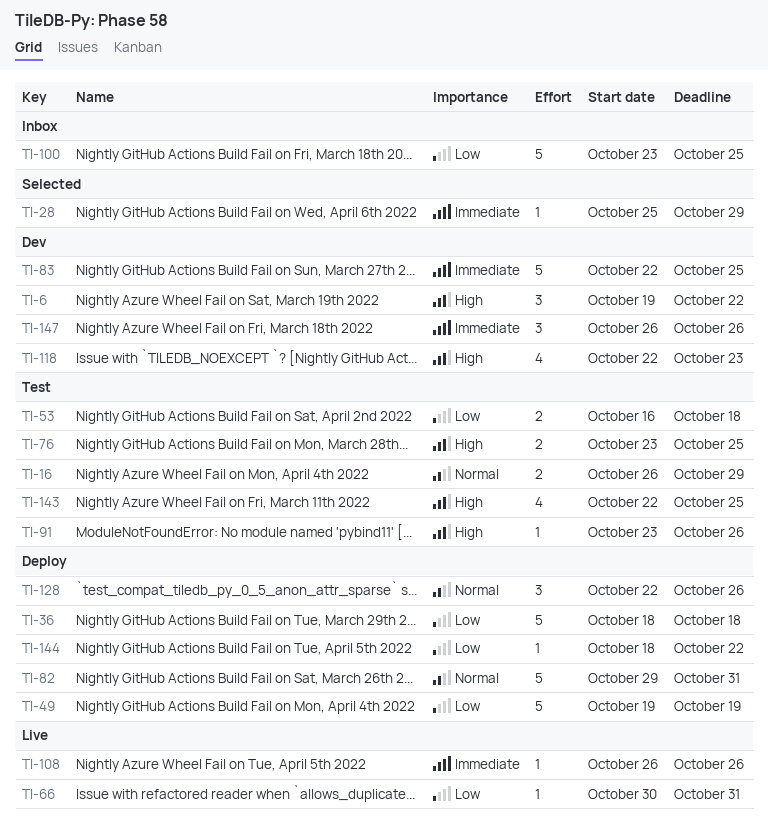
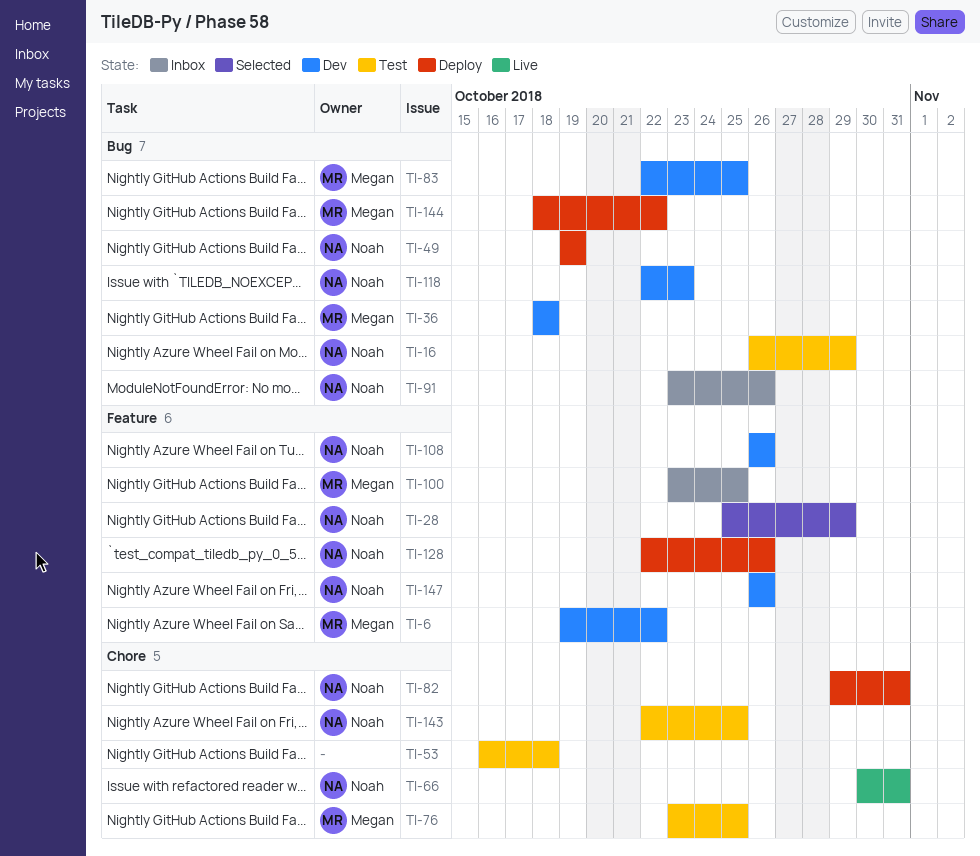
TI-36, status: Deploy -> Dev
TI-91, status: Test -> Inbox
TI-108, status: Live -> Dev

